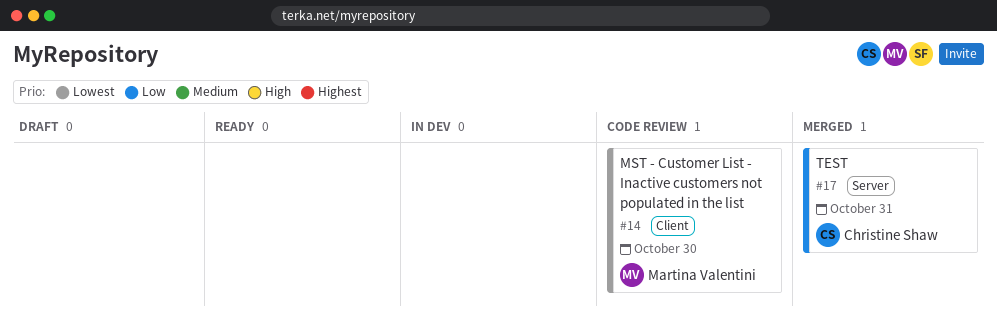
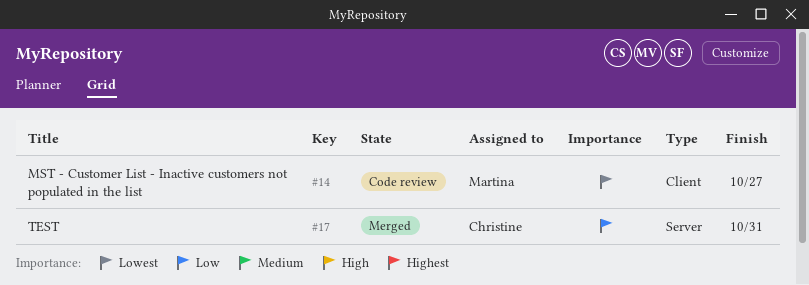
#14, due: Oct 30 -> Oct 27

